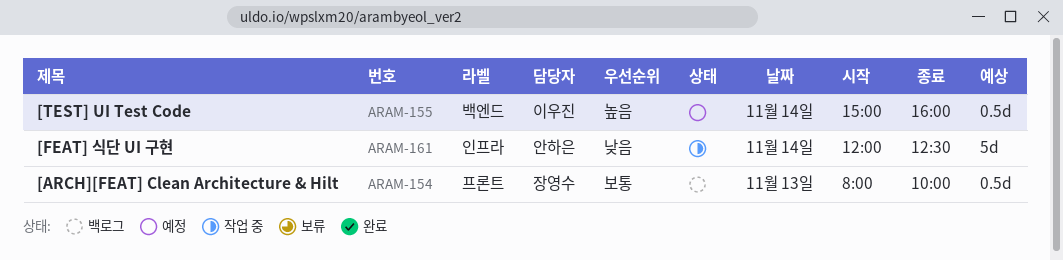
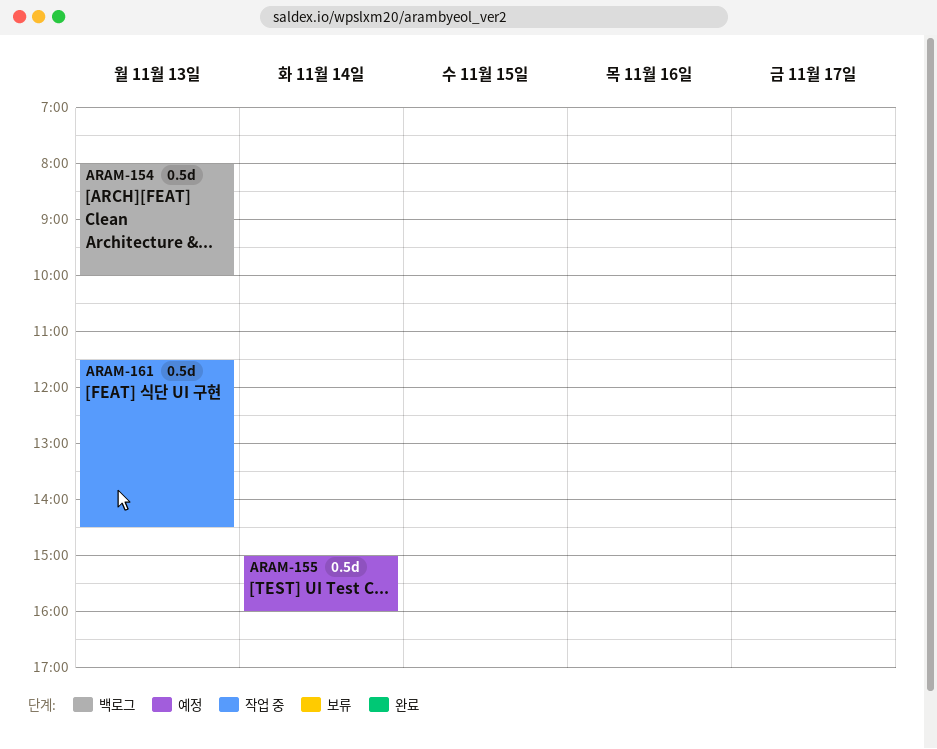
ARAM-161, estimate: 5d -> 0.5d
ARAM-161, day: Nov 14 -> Nov 13
ARAM-161, begins: 12:00 -> 11:30
ARAM-161, ends: 12:30 -> 14:30

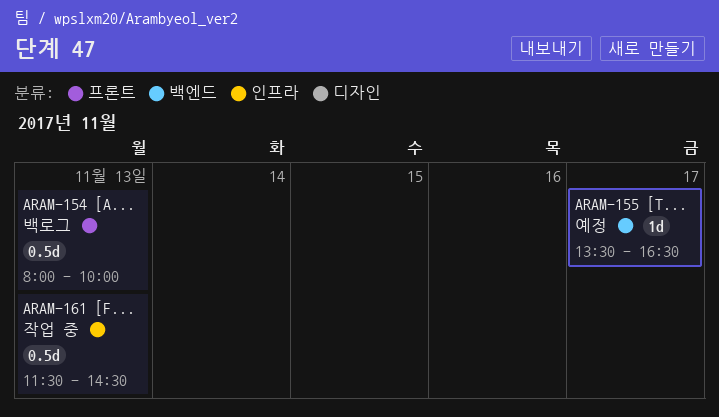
ARAM-155, estimate: 0.5d -> 1d
ARAM-155, day: Nov 14 -> Nov 17
ARAM-155, begins: 15:00 -> 13:30
ARAM-155, ends: 16:00 -> 16:30

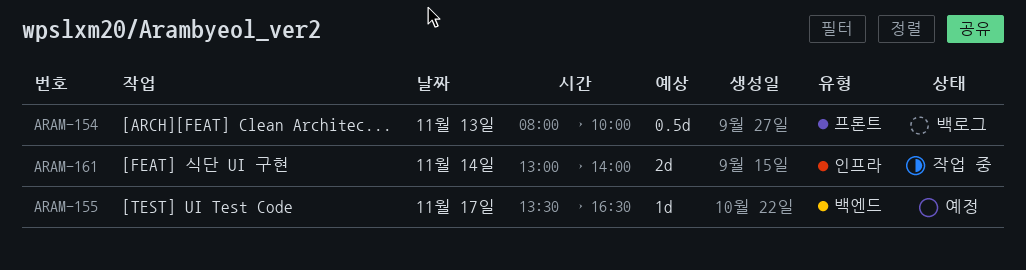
ARAM-161, estimate: 0.5d -> 2d
ARAM-161, day: Nov 13 -> Nov 14
ARAM-161, begins: 11:30 -> 13:00
ARAM-161, ends: 14:30 -> 14:00

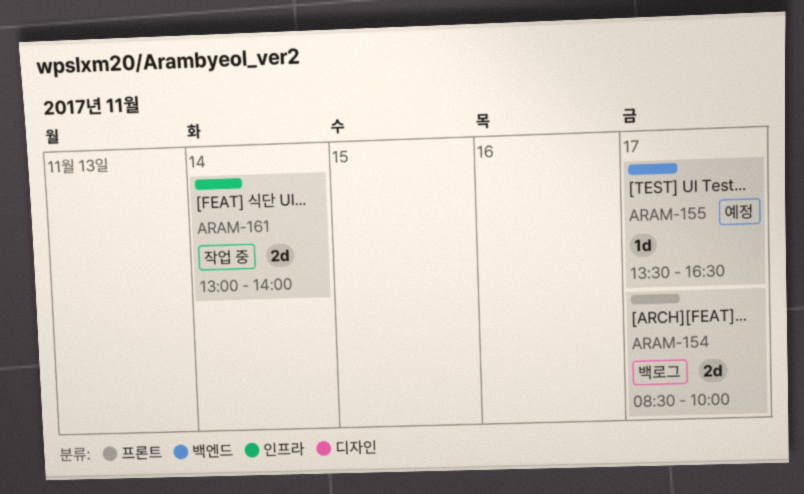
ARAM-154, estimate: 0.5d -> 2d
ARAM-154, day: Nov 13 -> Nov 17
ARAM-154, begins: 08:00 -> 08:30

